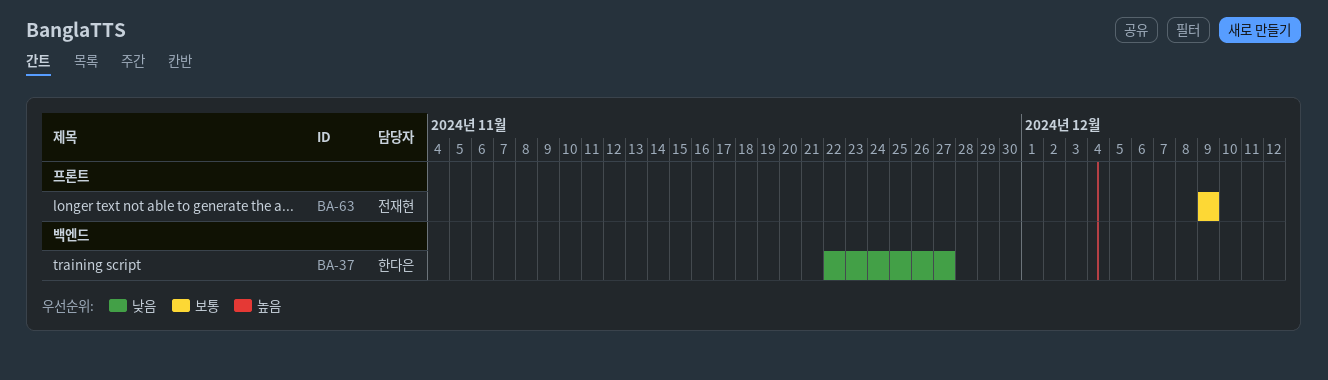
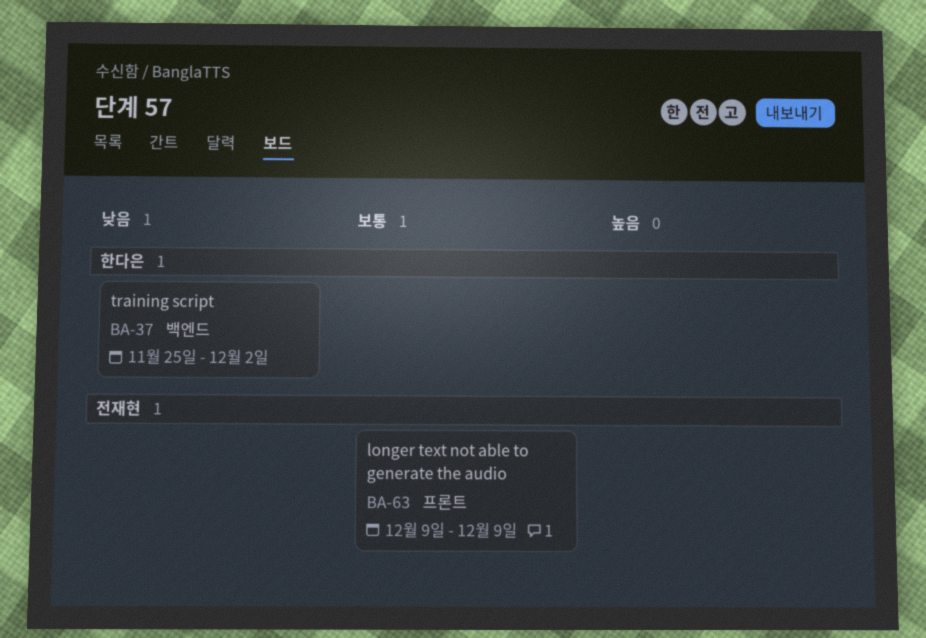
BA-37, start: Nov 22 -> Nov 25
BA-37, due: Nov 27 -> Dec 2

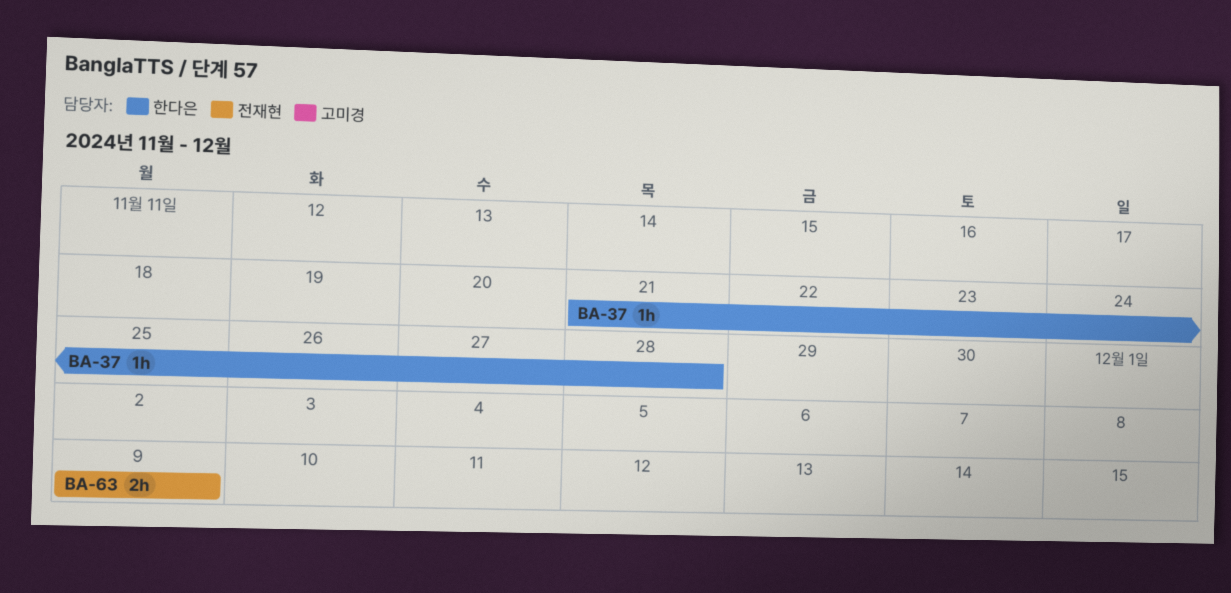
BA-37, start: Nov 25 -> Nov 21
BA-37, due: Dec 2 -> Nov 28

